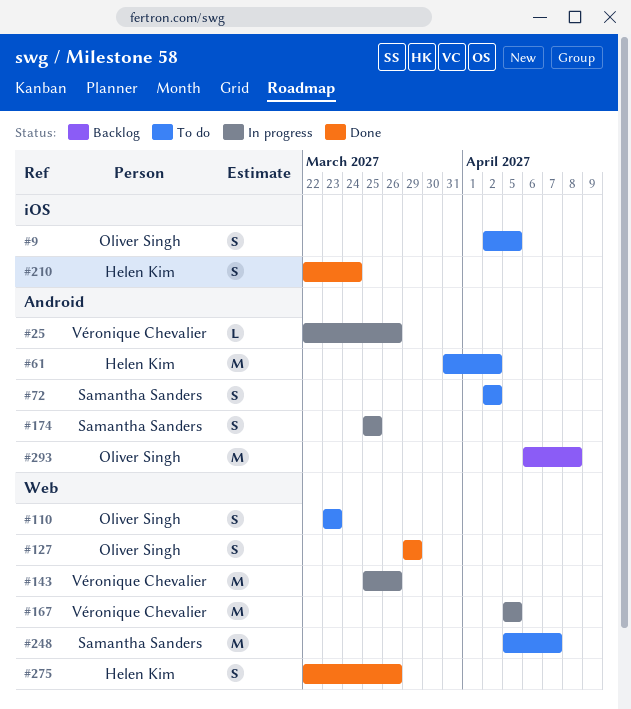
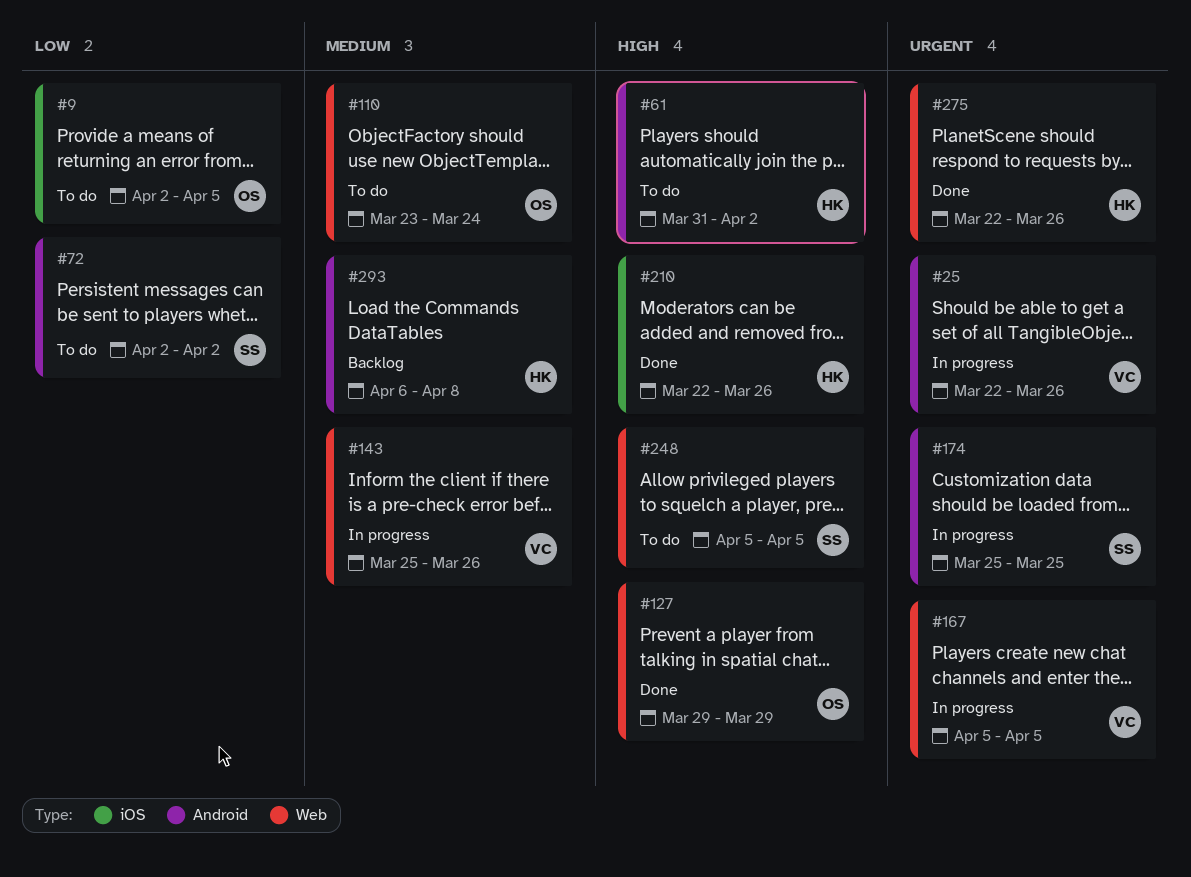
#110, due: Mar 23 -> Mar 24
#210, due: Mar 24 -> Mar 26
#248, due: Apr 7 -> Apr 5
#293, owner: Oliver Singh -> Helen Kim

